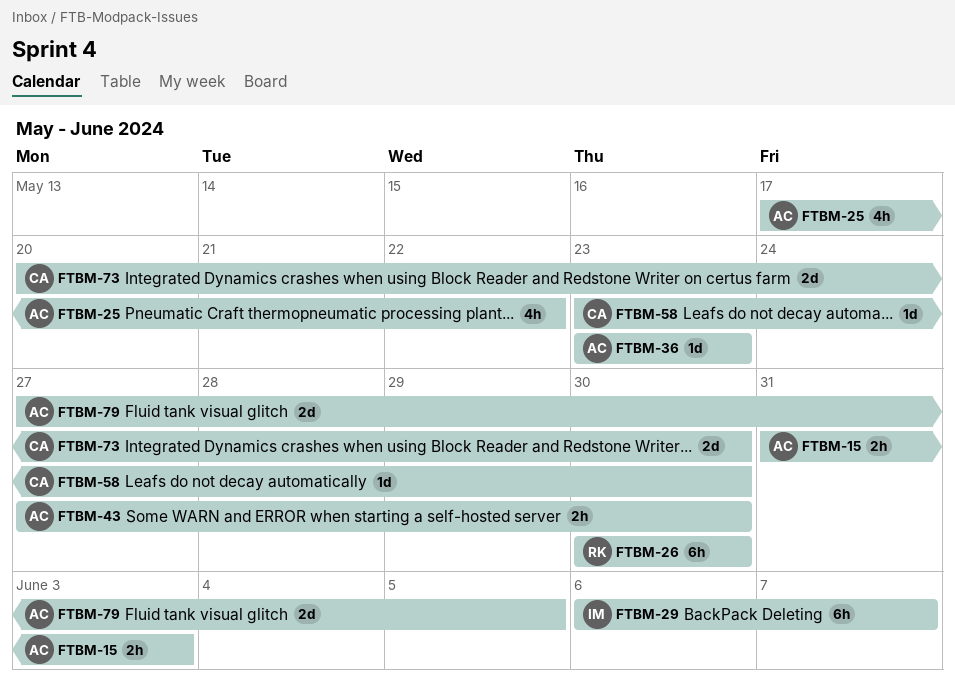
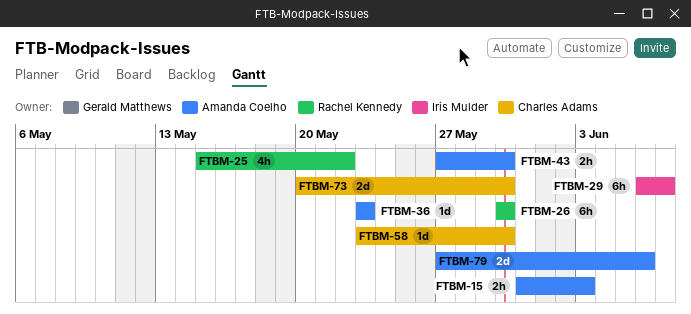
FTBM-25, owner: Amanda Coelho -> Rachel Kennedy
FTBM-25, start: May 17 -> May 15
FTBM-79, due: Jun 5 -> Jun 6

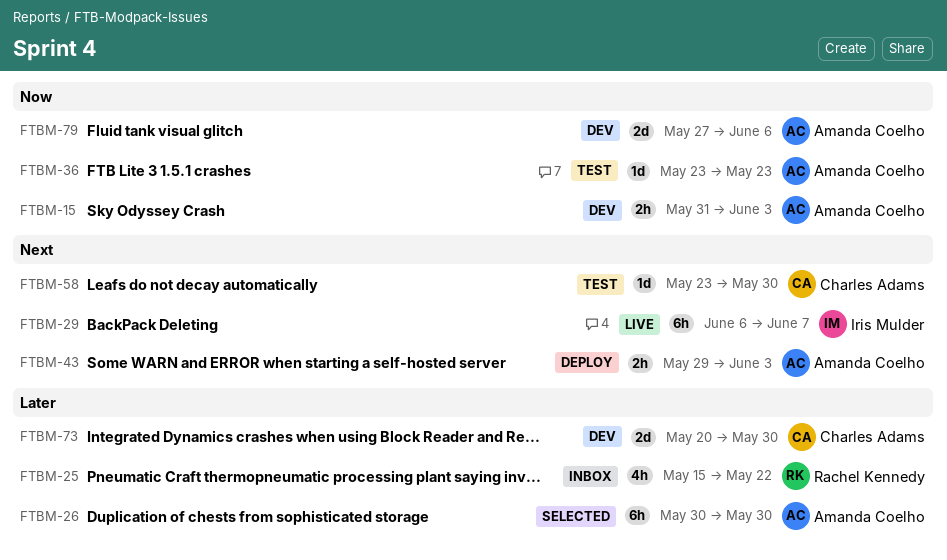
FTBM-26, owner: Rachel Kennedy -> Amanda Coelho
FTBM-43, start: May 27 -> May 29
FTBM-43, due: May 30 -> Jun 3

